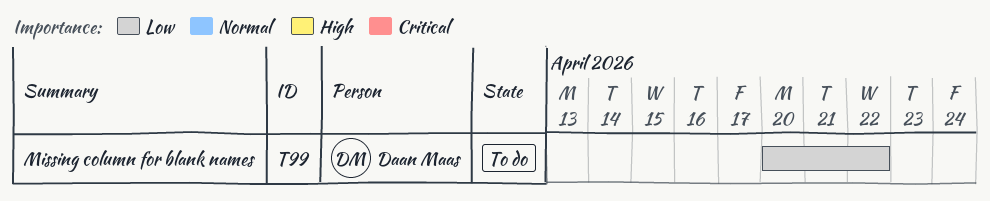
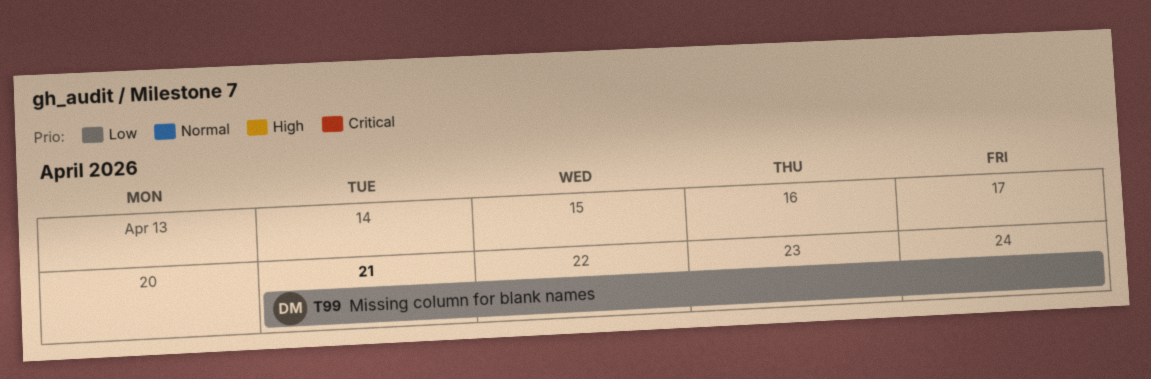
T99, start: Apr 20 -> Apr 21
T99, due: Apr 22 -> Apr 24

